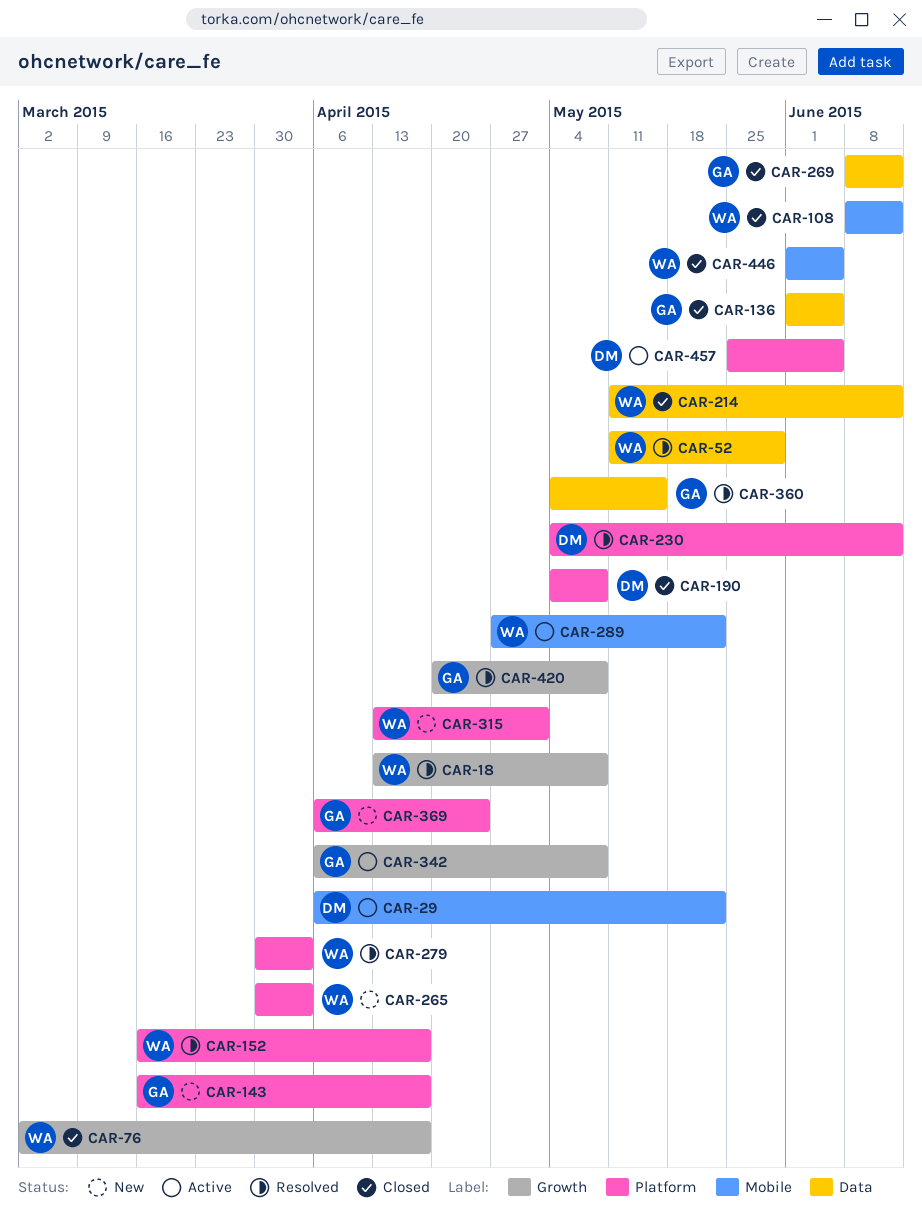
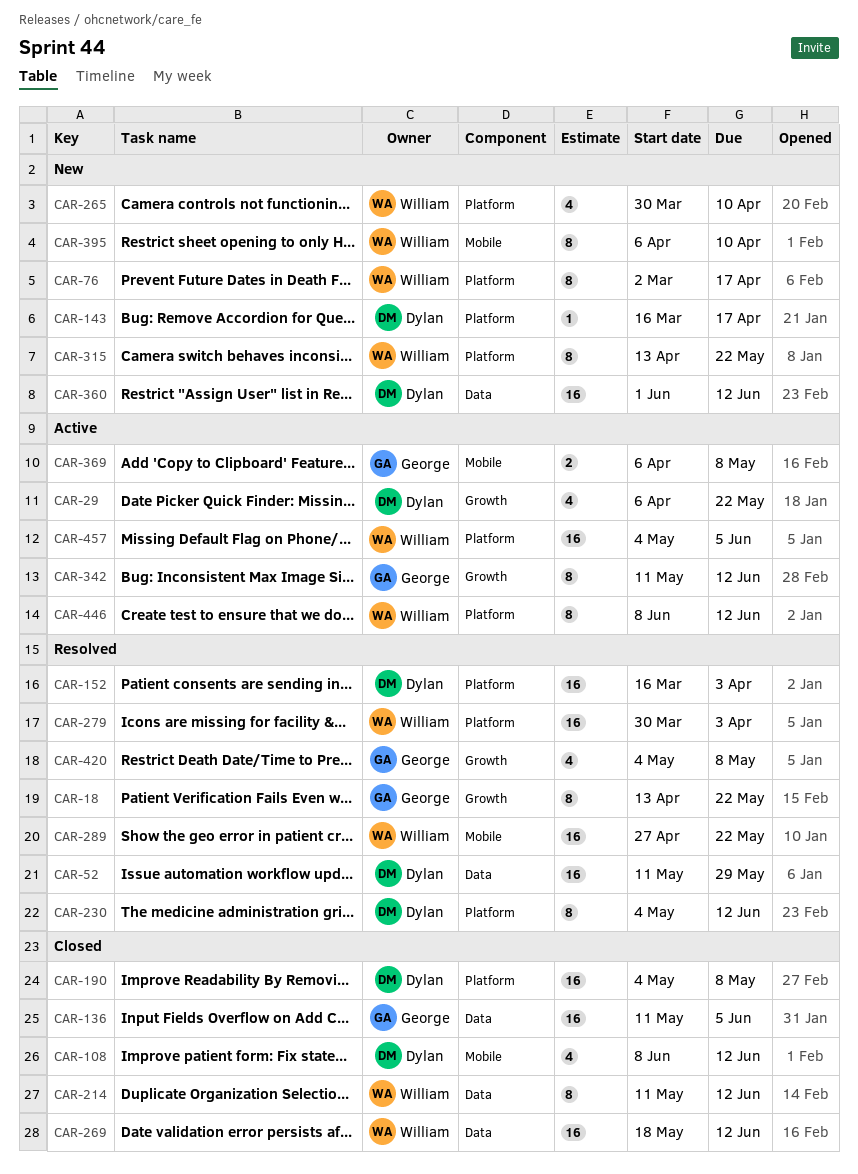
CAR-18, owner: William -> George
CAR-18, due: May 8 -> May 22
CAR-29, label: Mobile -> Growth
CAR-52, owner: William -> Dylan
CAR-76, status: Closed -> New
CAR-76, label: Growth -> Platform
CAR-108, owner: William -> Dylan
CAR-136, start: Jun 1 -> May 11
CAR-143, owner: George -> Dylan
CAR-152, owner: William -> Dylan
CAR-152, due: Apr 17 -> Apr 3
CAR-265, due: Apr 3 -> Apr 10
CAR-269, owner: George -> William
CAR-269, start: Jun 8 -> May 18
CAR-289, status: Active -> Resolved
CAR-315, due: May 1 -> May 22
CAR-342, start: Apr 6 -> May 11
CAR-342, due: May 8 -> Jun 12
CAR-360, status: Resolved -> New
CAR-360, owner: George -> Dylan
CAR-360, start: May 4 -> Jun 1
CAR-360, due: May 15 -> Jun 12
CAR-369, status: New -> Active
CAR-369, label: Platform -> Mobile
CAR-369, due: Apr 24 -> May 8
CAR-395: none -> present
CAR-420, start: Apr 20 -> May 4
CAR-446, status: Closed -> Active
CAR-446, label: Mobile -> Platform
CAR-446, start: Jun 1 -> Jun 8
CAR-446, due: Jun 5 -> Jun 12
CAR-457, owner: Dylan -> William
CAR-457, start: May 25 -> May 4

